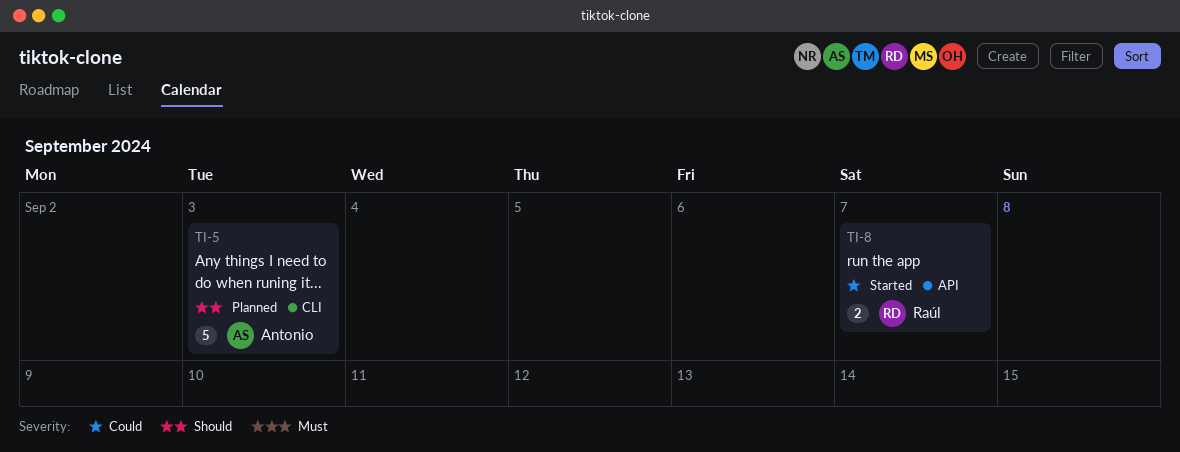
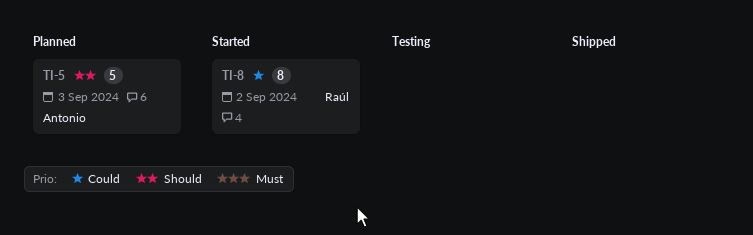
TI-8, estimate: 2 -> 8
TI-8, due: Sep 7 -> Sep 2

